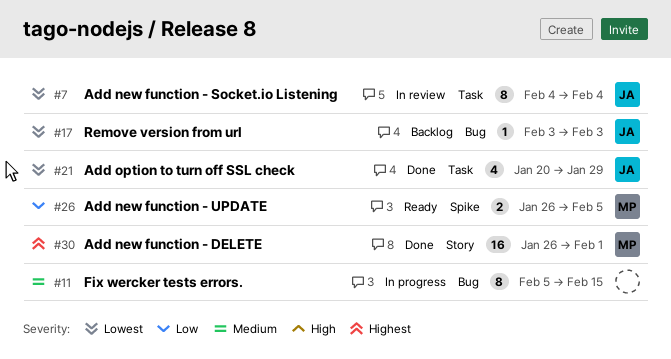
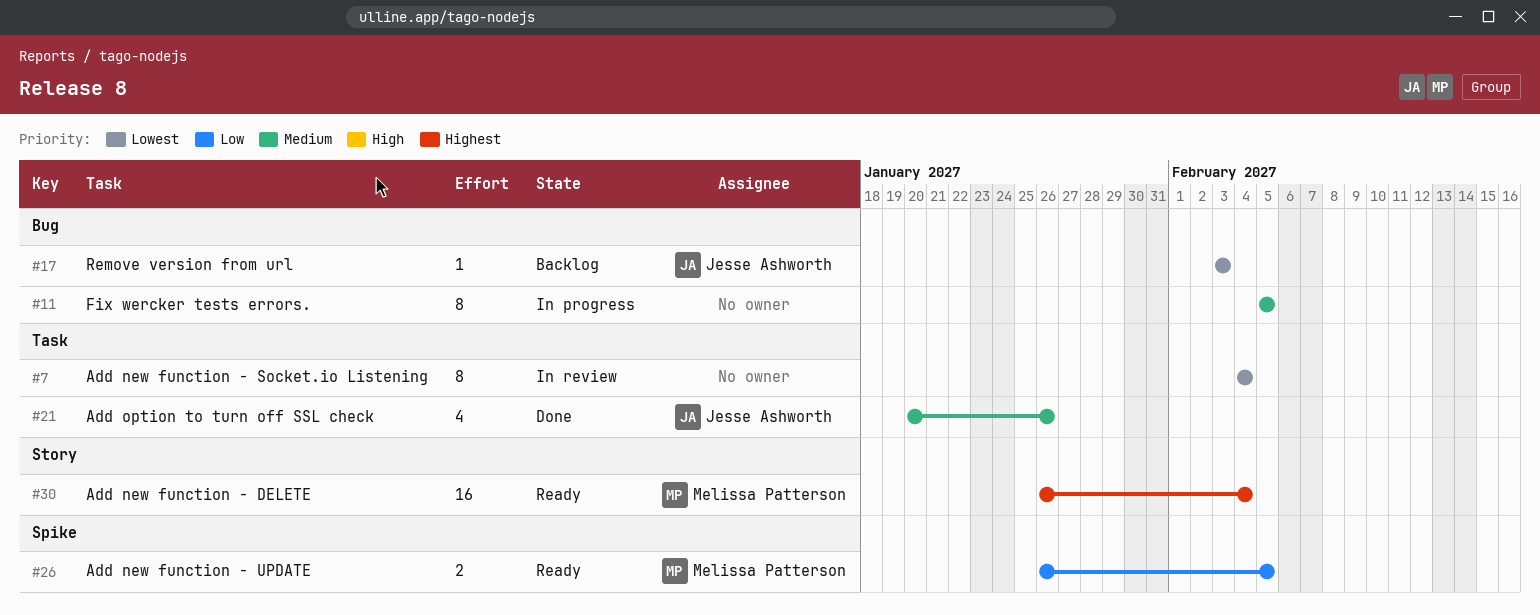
#7, owner: Jesse Ashworth -> none
#11, due: Feb 15 -> Feb 5
#21, priority: Lowest -> Medium
#21, due: Jan 29 -> Jan 26
#30, status: Done -> Ready
#30, due: Feb 1 -> Feb 4

